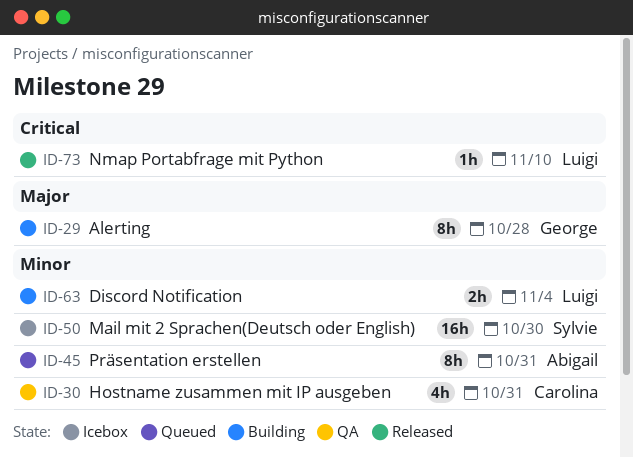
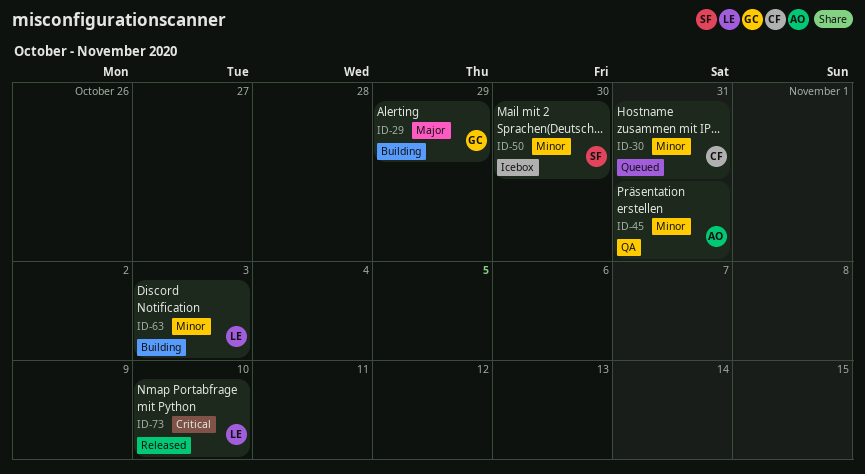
ID-29, due: Oct 28 -> Oct 29
ID-30, status: QA -> Queued
ID-45, status: Queued -> QA
ID-63, due: Nov 4 -> Nov 3

